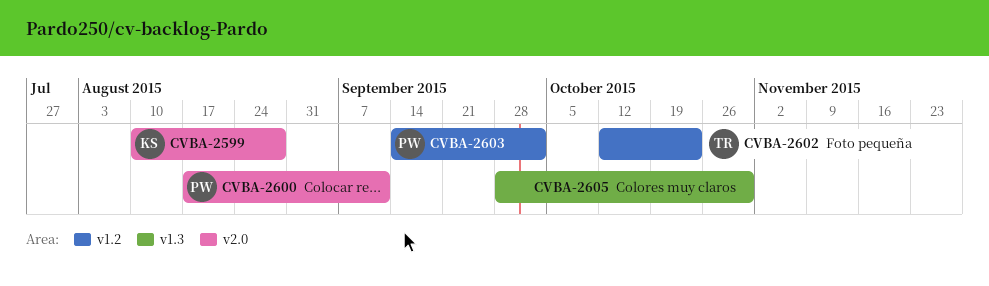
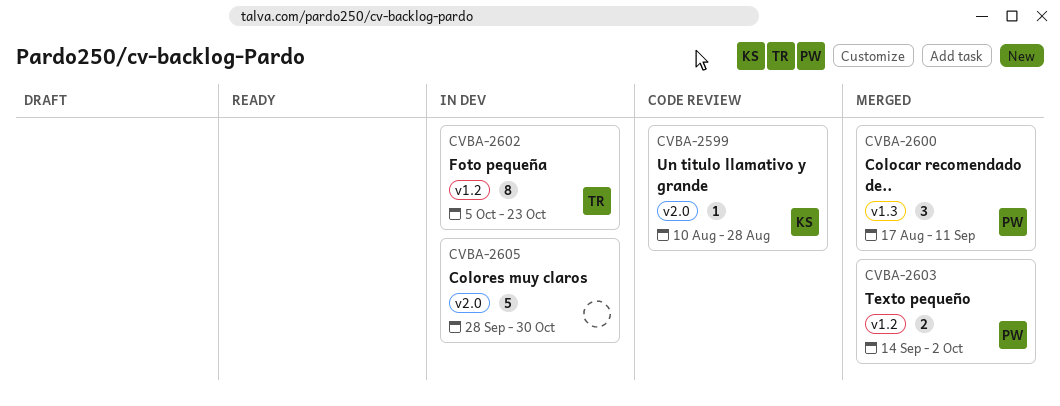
CVBA-2600, label: v2.0 -> v1.3
CVBA-2602, start: Oct 12 -> Oct 5
CVBA-2605, label: v1.3 -> v2.0

